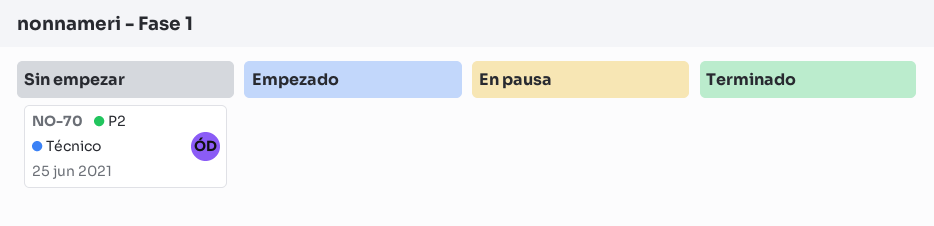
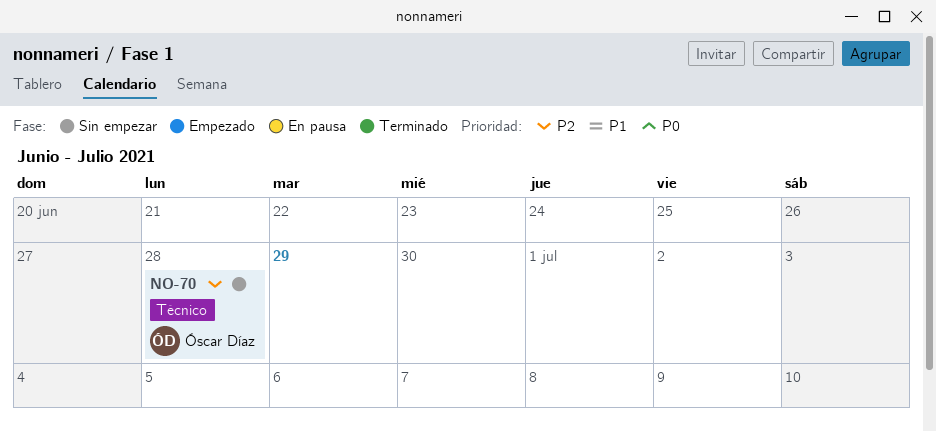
NO-70, due: Jun 25 -> Jun 28

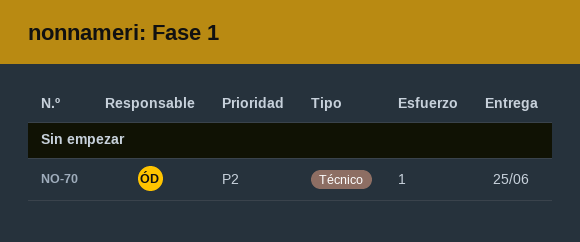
NO-70, due: Jun 28 -> Jun 25

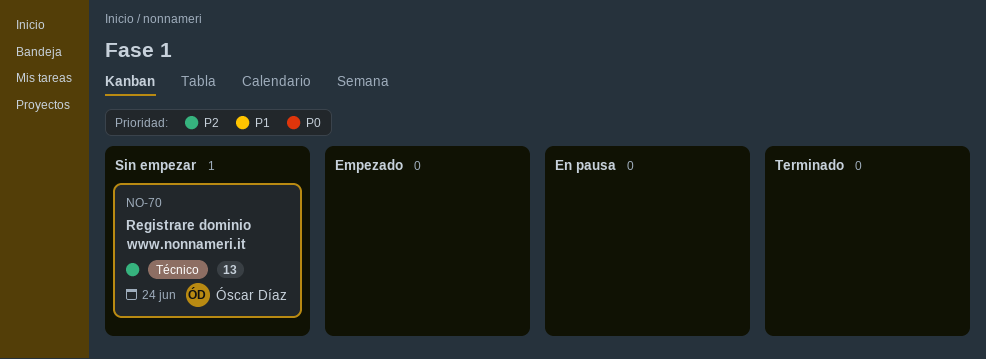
NO-70, estimate: 1 -> 13
NO-70, due: Jun 25 -> Jun 24

